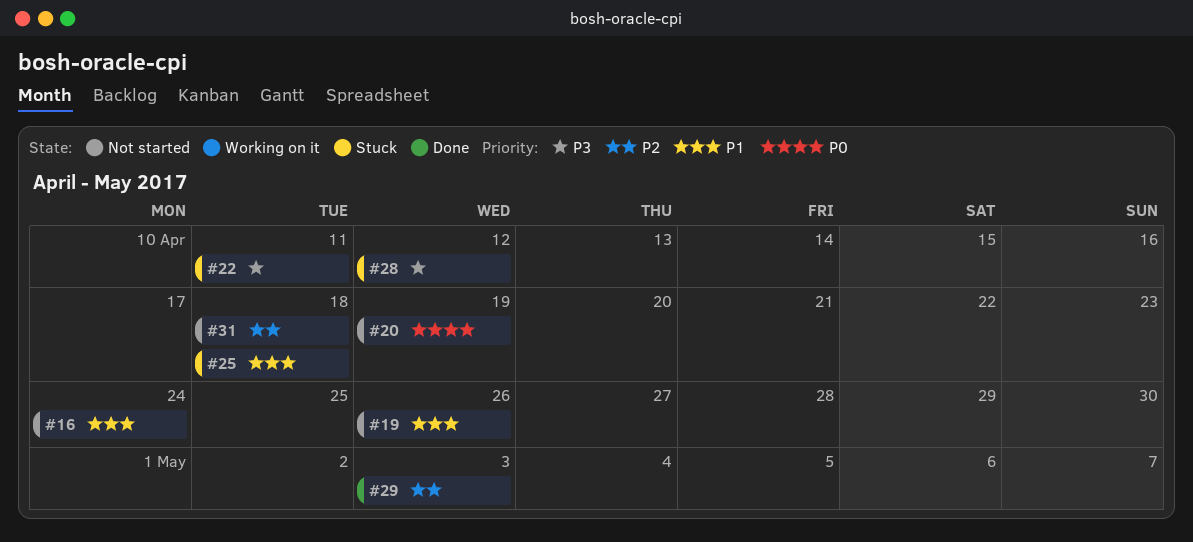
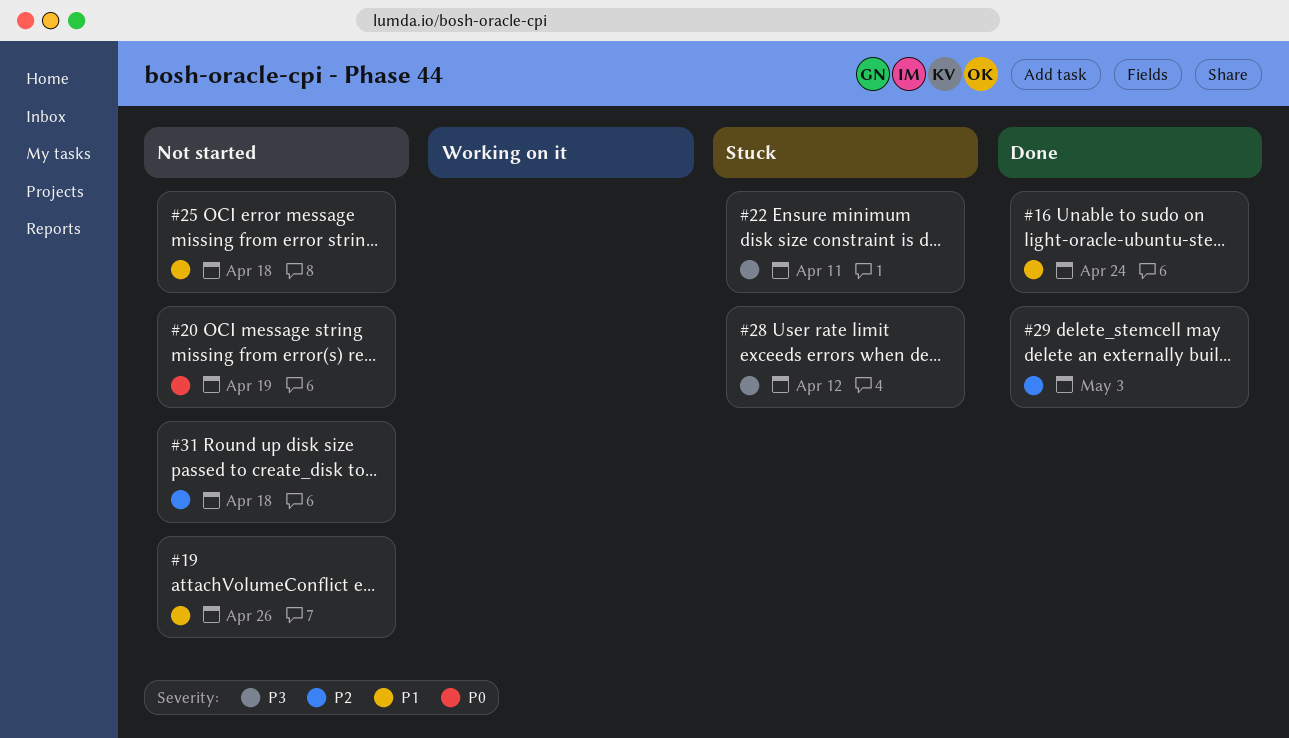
#16, status: Not started -> Done
#25, status: Stuck -> Not started

